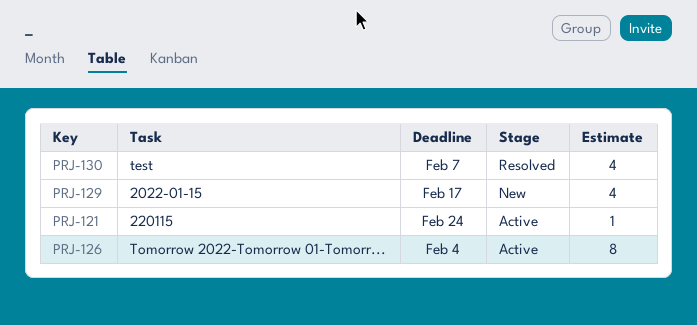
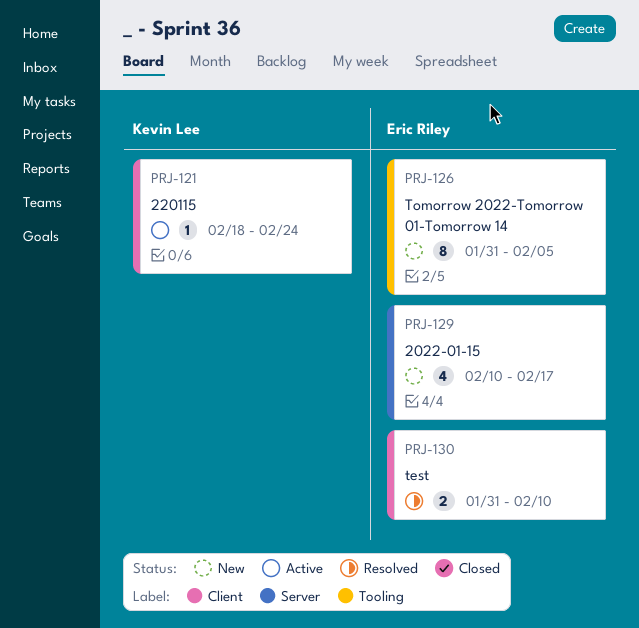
PRJ-126, status: Active -> New
PRJ-126, due: Feb 4 -> Feb 5
PRJ-130, estimate: 4 -> 2
PRJ-130, due: Feb 7 -> Feb 10

